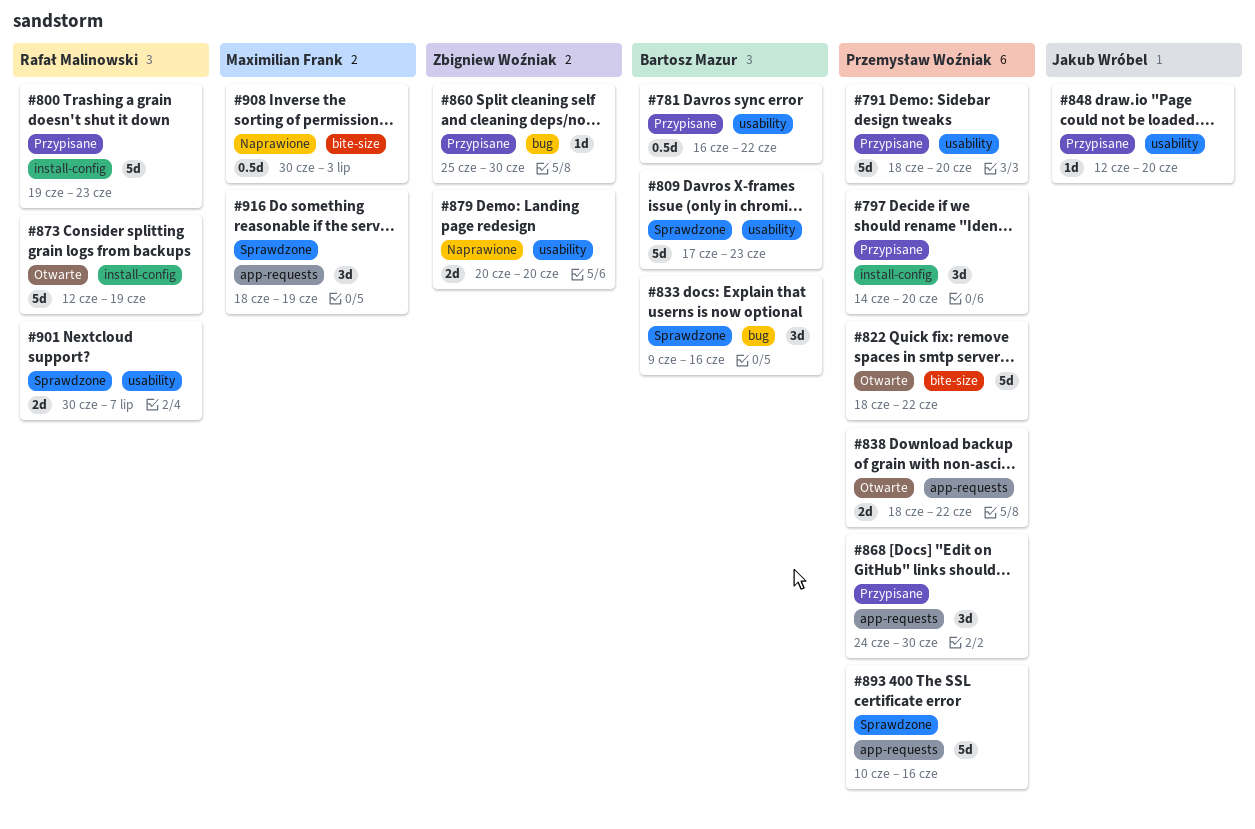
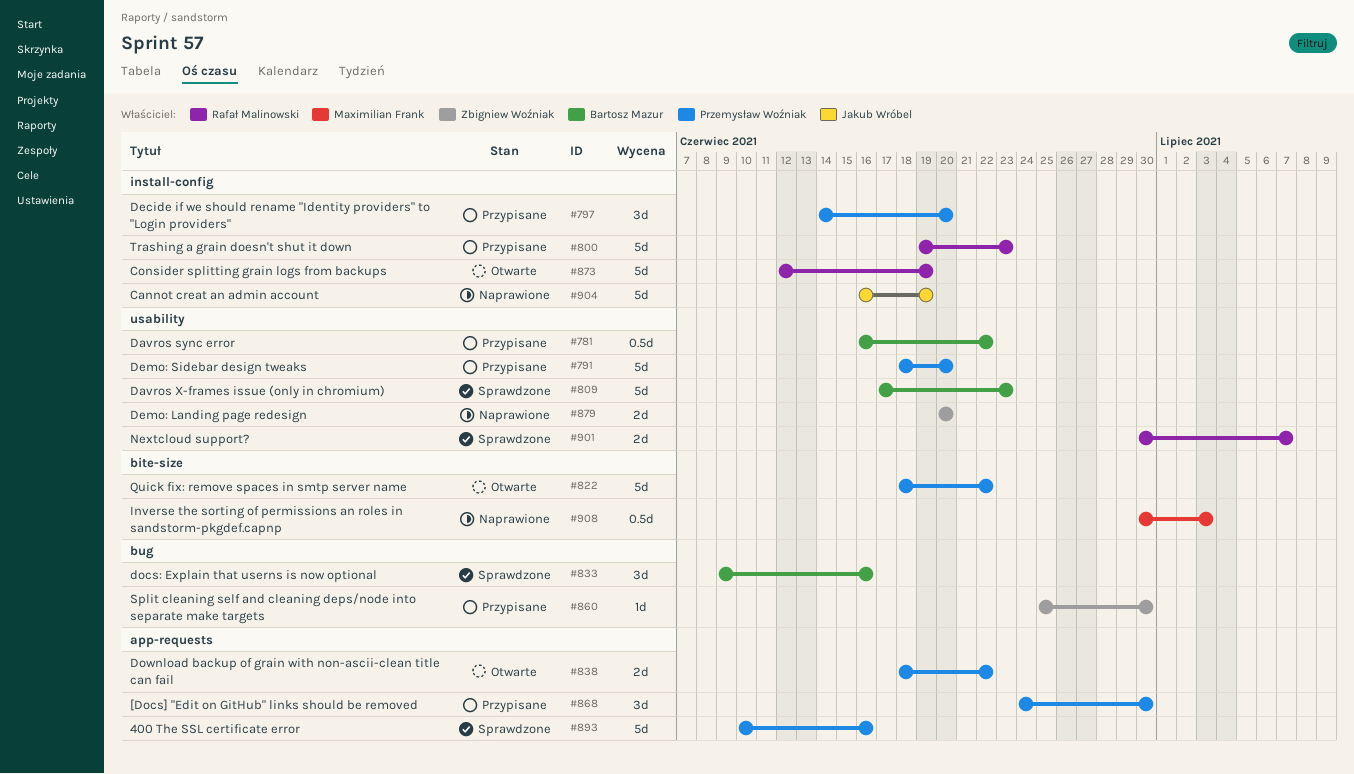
#848: present -> none
#904: none -> present
#916: present -> none

